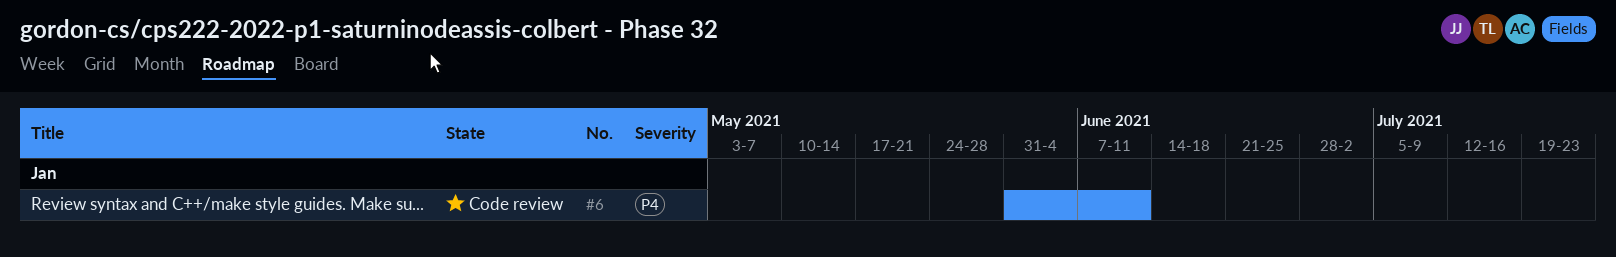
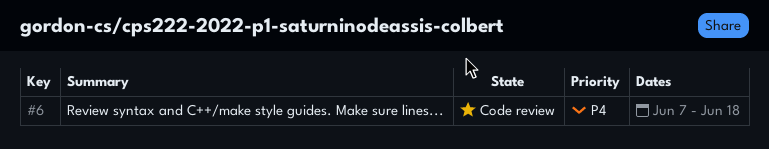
#6, start: May 31 -> Jun 7
#6, due: Jun 11 -> Jun 18

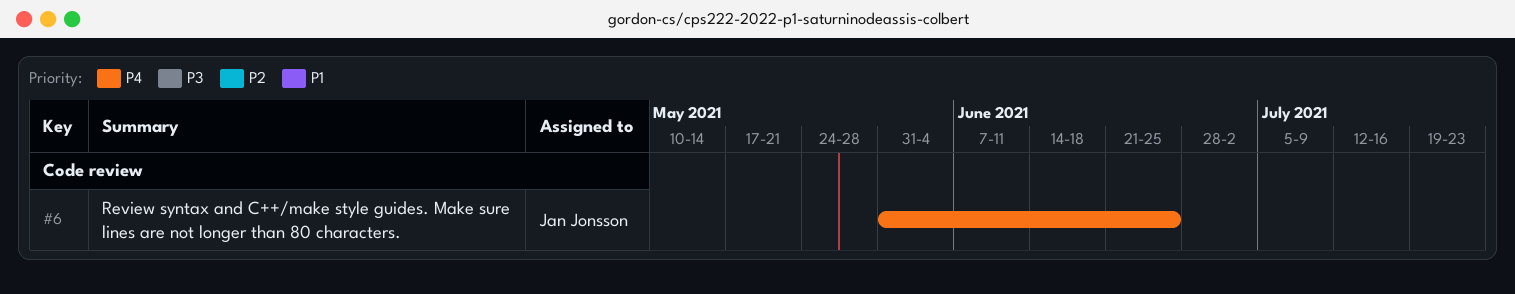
#6, start: Jun 7 -> May 31
#6, due: Jun 18 -> Jun 25

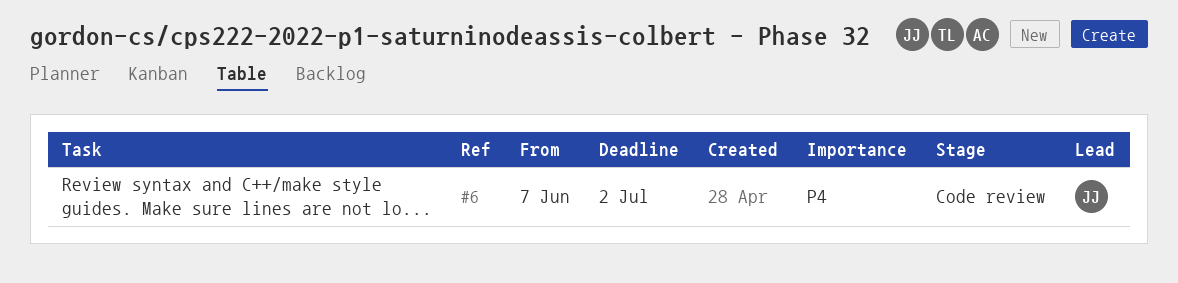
#6, start: May 31 -> Jun 7
#6, due: Jun 25 -> Jul 2

